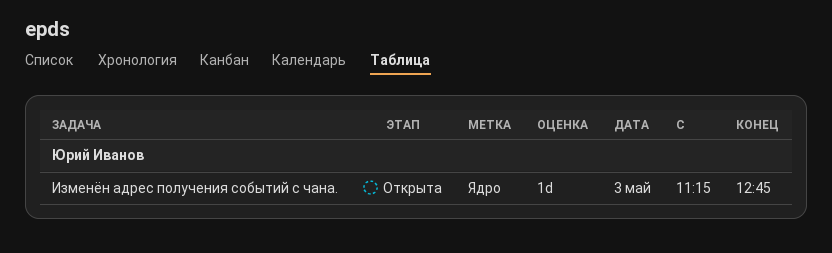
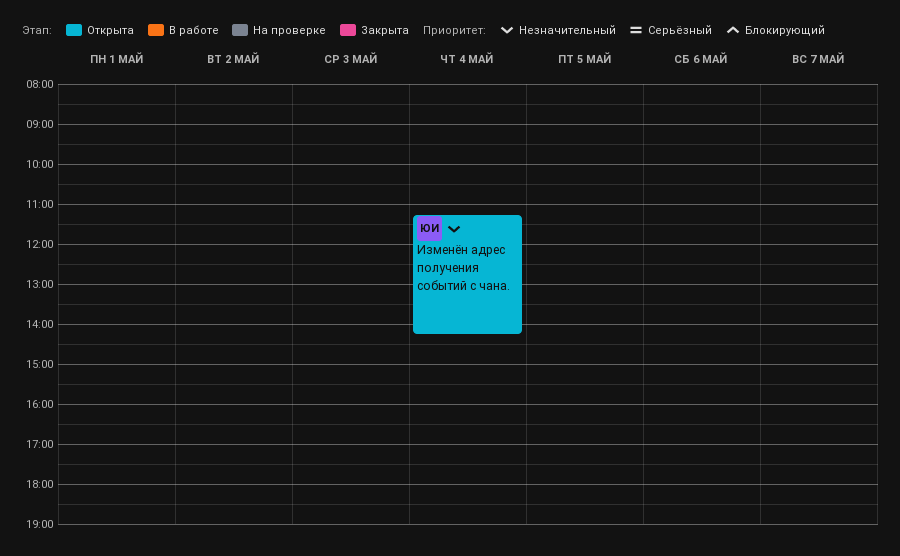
Изменён адрес получения событий с чана., day: May 3 -> May 4
Изменён адрес получения событий с чана., ends: 12:45 -> 14:15

